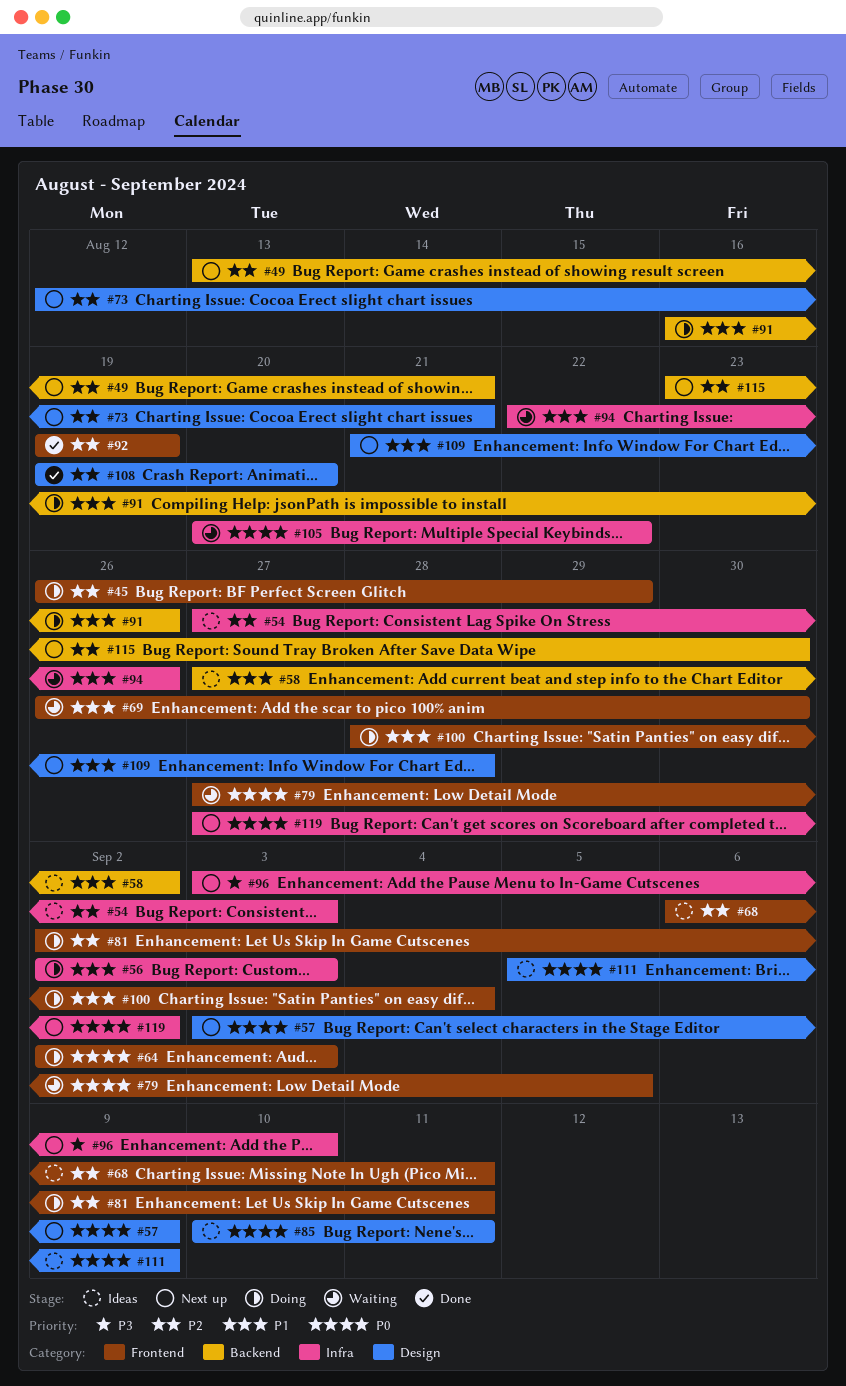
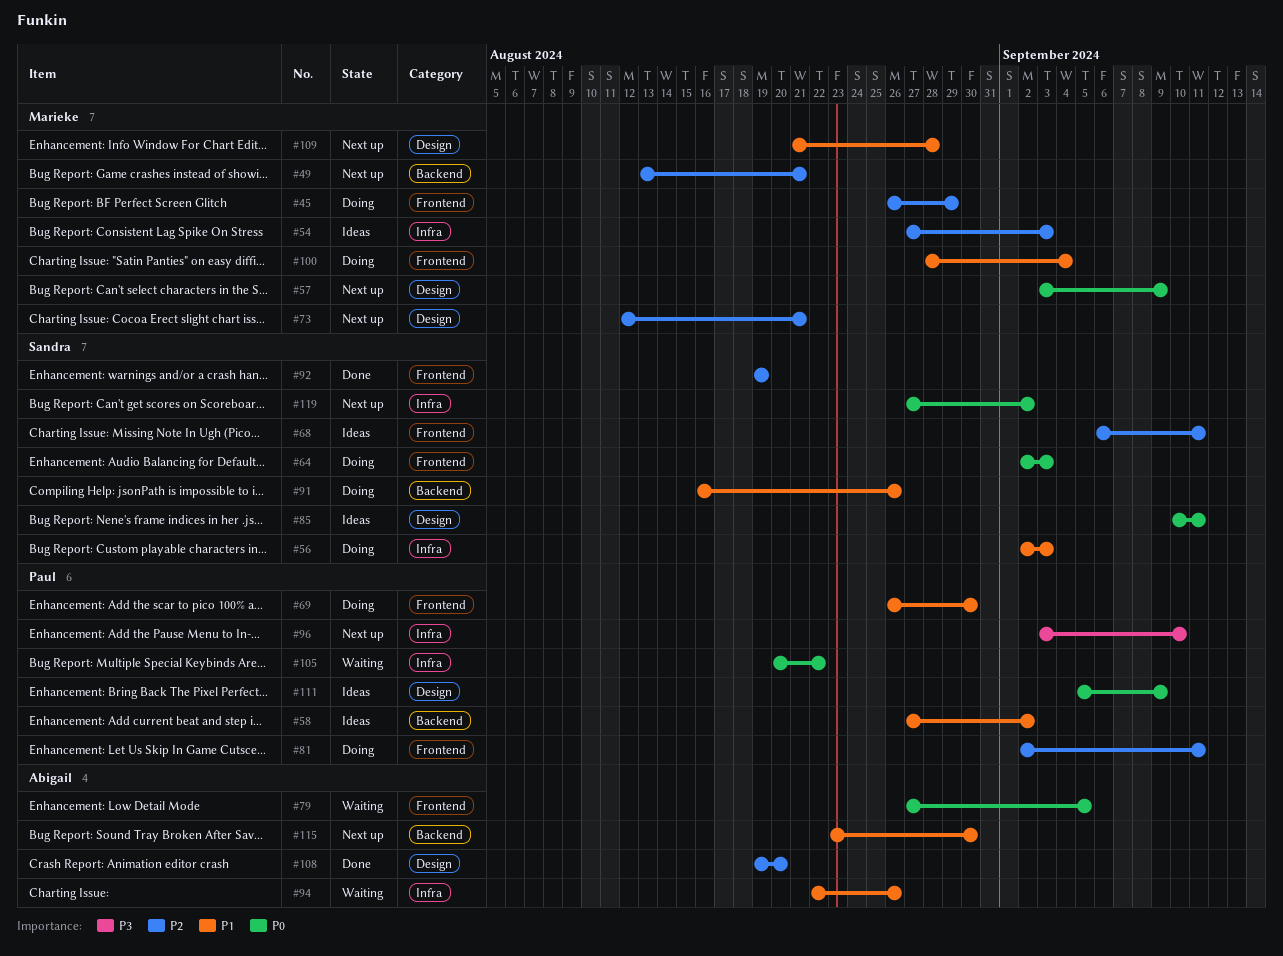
#69, status: Waiting -> Doing
#115, priority: P2 -> P1

